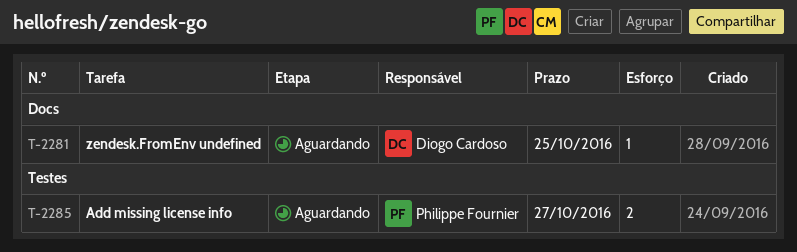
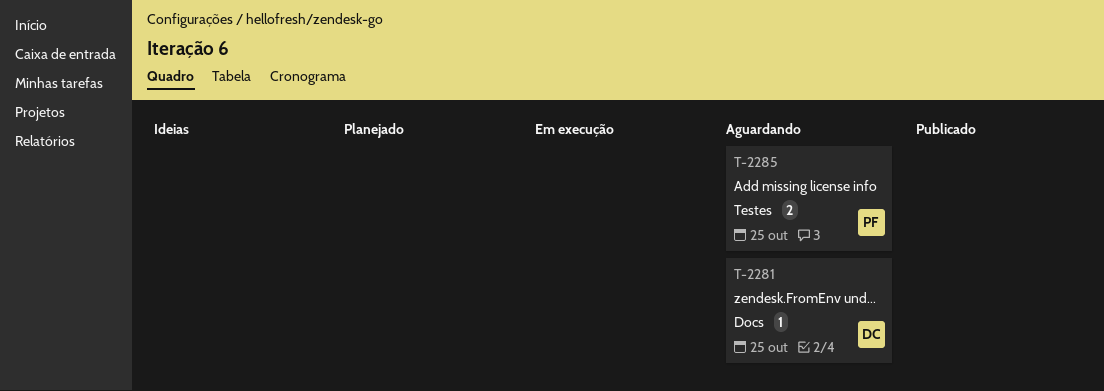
T-2285, due: Oct 27 -> Oct 25

